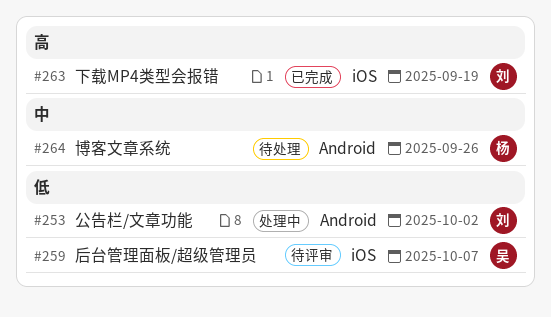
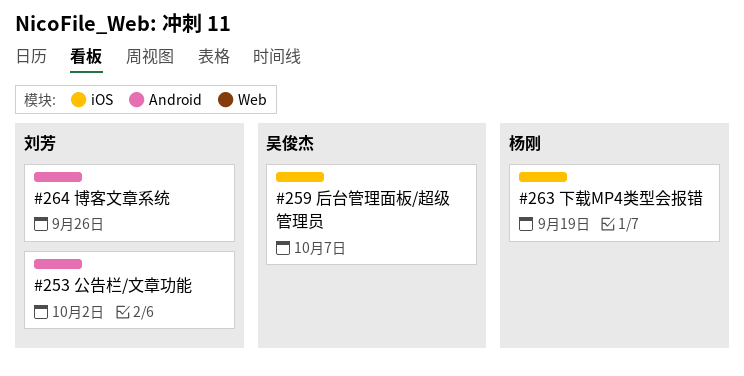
#263, owner: 刘芳 -> 杨刚
#264, owner: 杨刚 -> 刘芳

